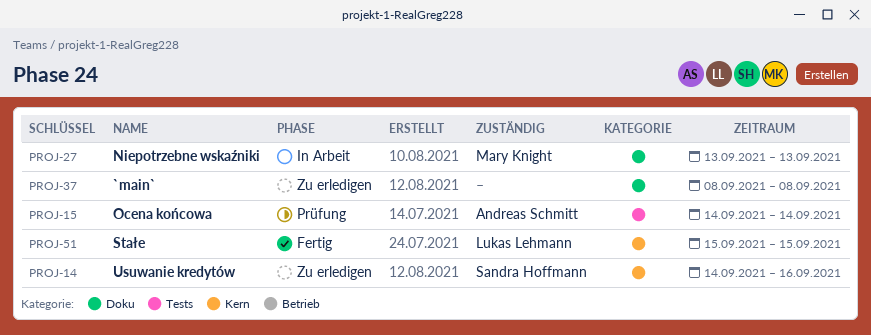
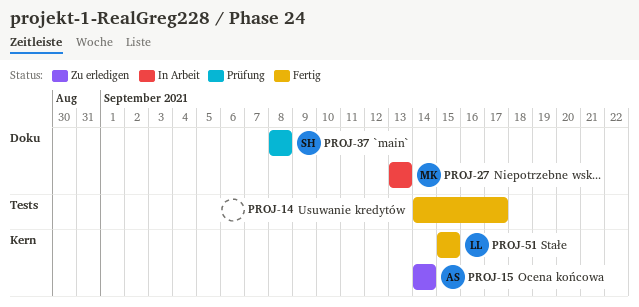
PROJ-14, status: Zu erledigen -> Fertig
PROJ-14, owner: Sandra Hoffmann -> none
PROJ-14, label: Kern -> Tests
PROJ-14, due: Sep 16 -> Sep 17
PROJ-15, status: Prüfung -> Zu erledigen
PROJ-15, label: Tests -> Kern
PROJ-37, status: Zu erledigen -> Prüfung
PROJ-37, owner: none -> Sandra Hoffmann

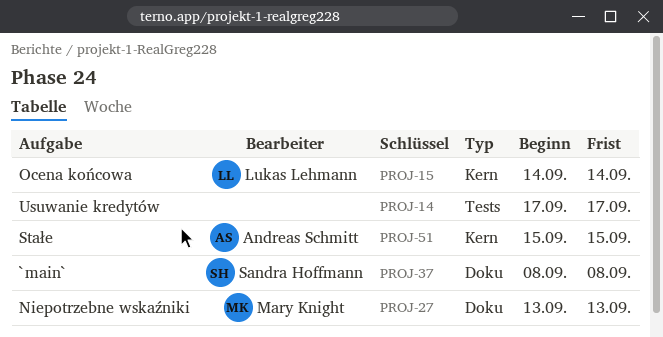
PROJ-14, start: Sep 14 -> Sep 17
PROJ-15, owner: Andreas Schmitt -> Lukas Lehmann
PROJ-51, owner: Lukas Lehmann -> Andreas Schmitt

